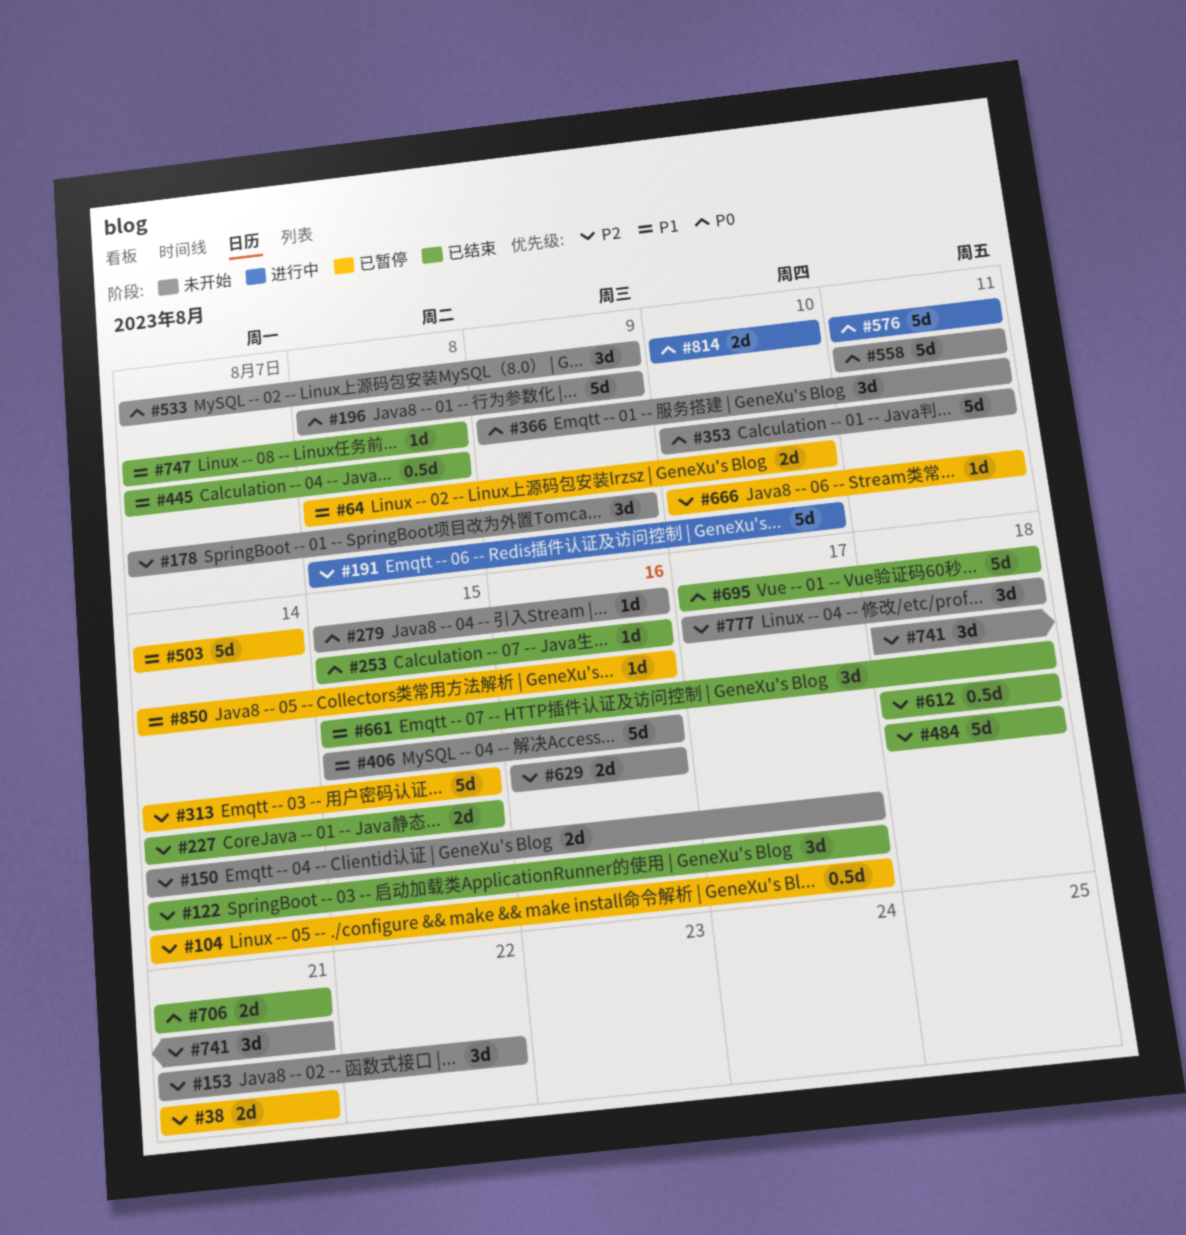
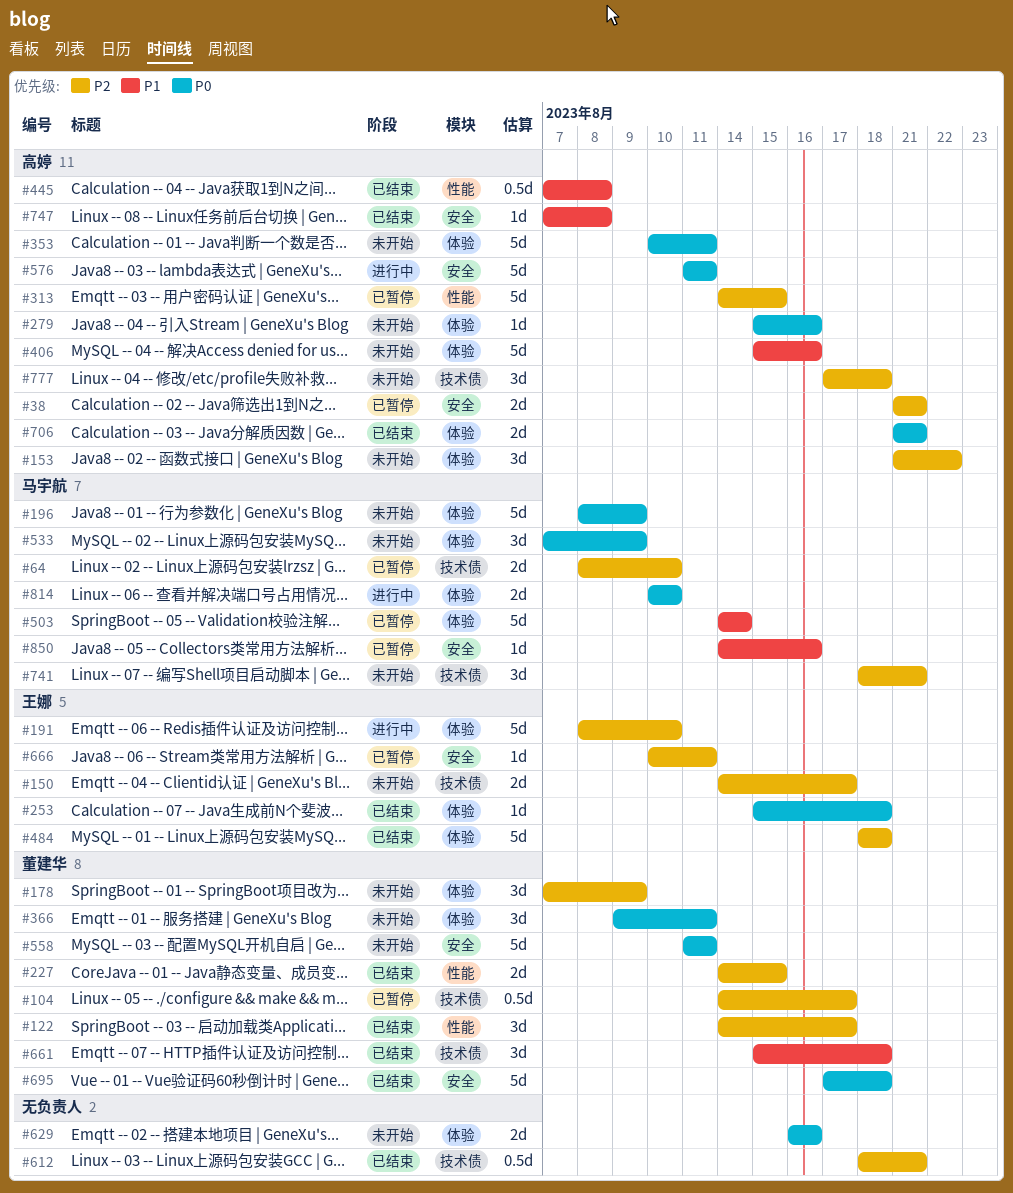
#64, priority: P1 -> P2
#253, due: Aug 16 -> Aug 18
#612, due: Aug 18 -> Aug 21
#629, priority: P2 -> P0

